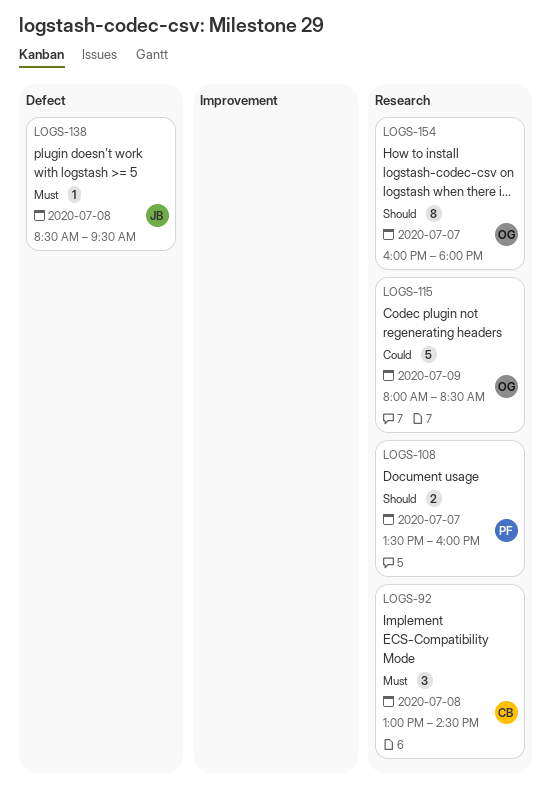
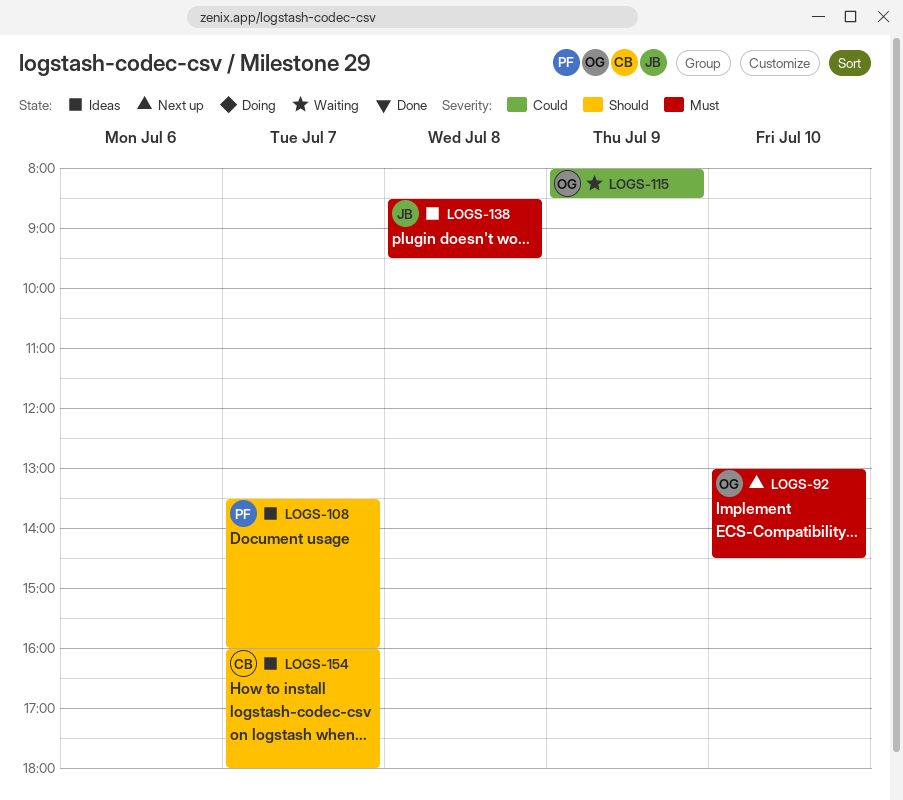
LOGS-92, owner: CB -> OG
LOGS-92, day: Jul 8 -> Jul 10
LOGS-154, owner: OG -> CB

